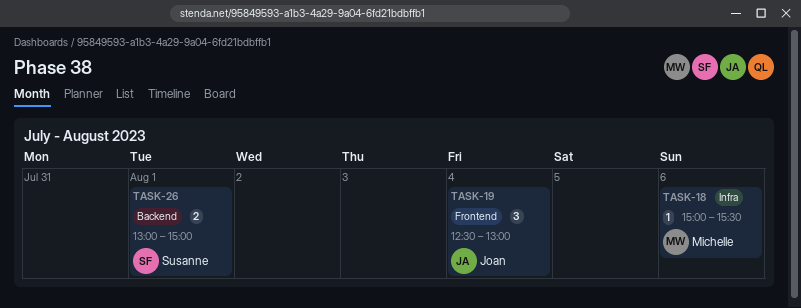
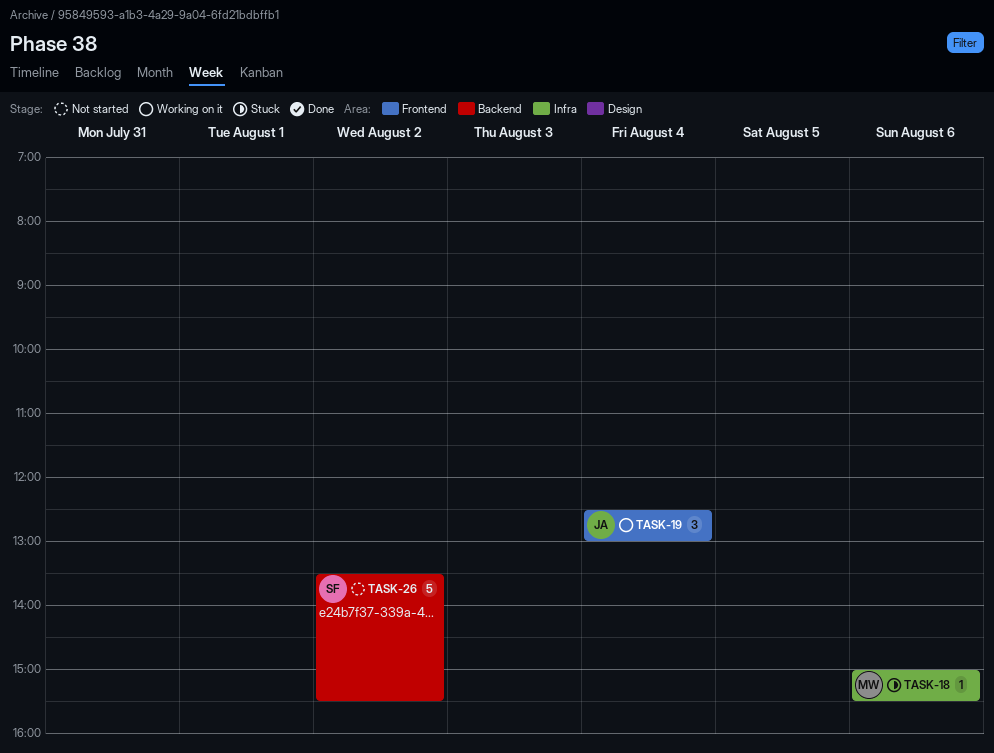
TASK-26, estimate: 2 -> 5
TASK-26, day: Aug 1 -> Aug 2
TASK-26, begins: 13:00 -> 13:30
TASK-26, ends: 15:00 -> 15:30

